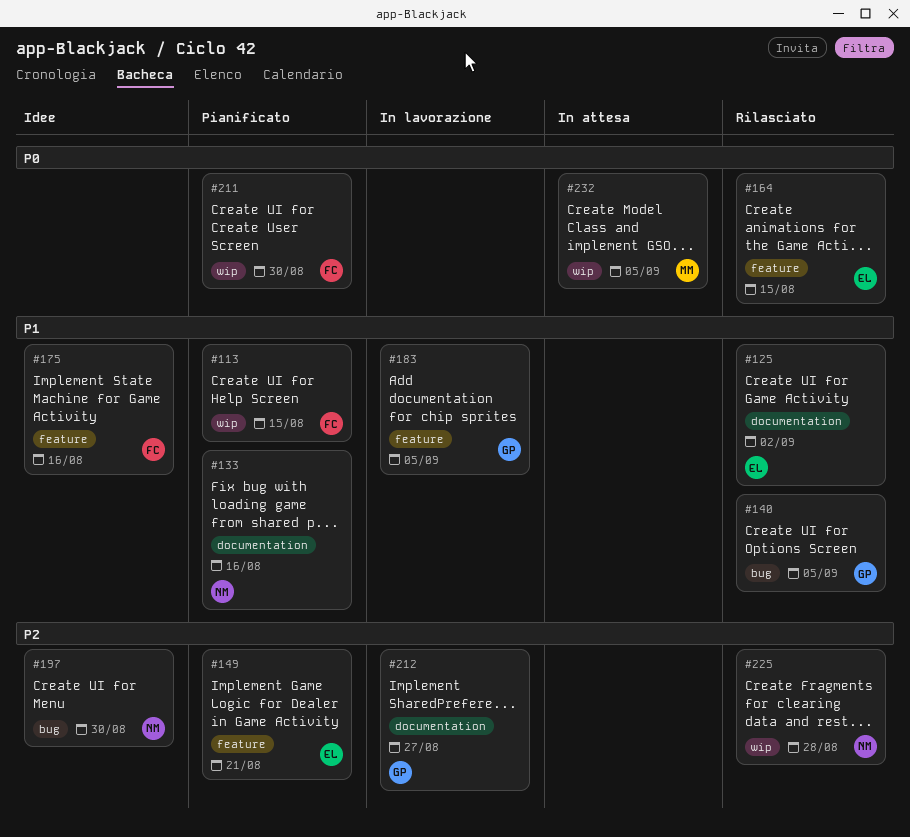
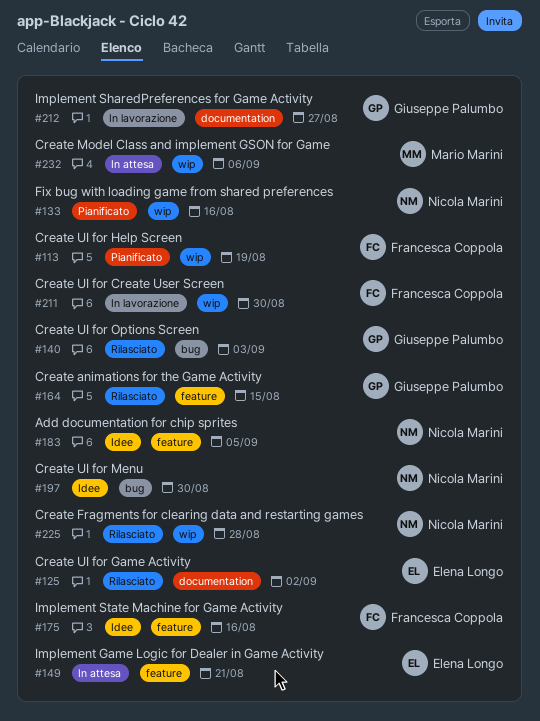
#113, due: Aug 15 -> Aug 19
#133, label: documentation -> wip
#140, due: Sep 5 -> Sep 3
#149, status: Pianificato -> In attesa
#164, owner: Elena Longo -> Giuseppe Palumbo
#183, status: In lavorazione -> Idee
#183, owner: Giuseppe Palumbo -> Nicola Marini
#211, status: Pianificato -> In lavorazione
#232, due: Sep 5 -> Sep 6

